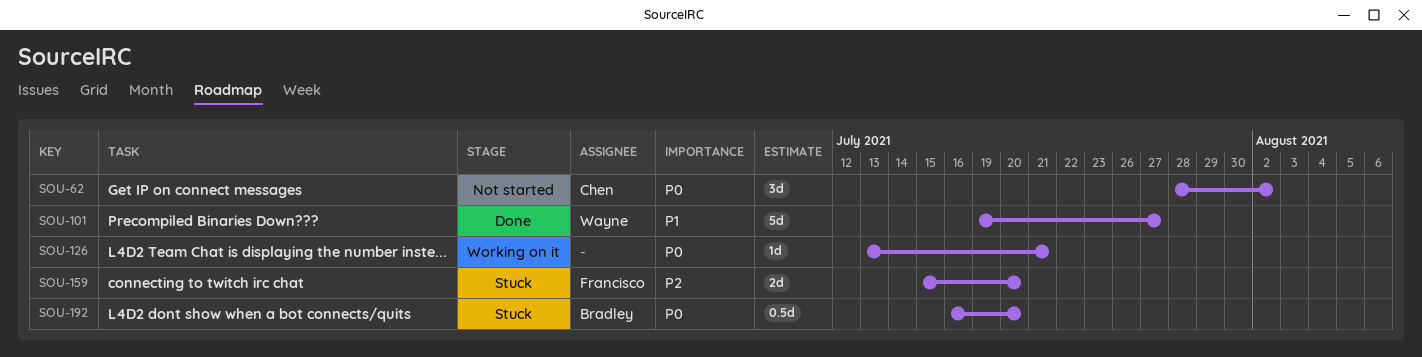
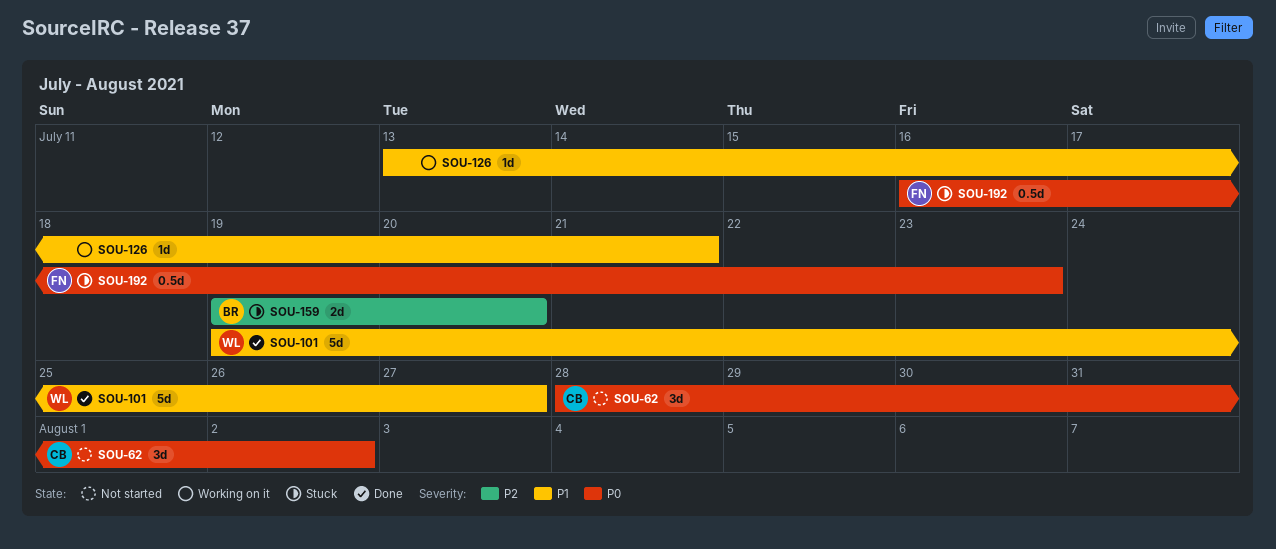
SOU-126, priority: P0 -> P1
SOU-159, owner: Francisco -> Bradley
SOU-159, start: Jul 15 -> Jul 19
SOU-192, owner: Bradley -> Francisco
SOU-192, due: Jul 20 -> Jul 23

